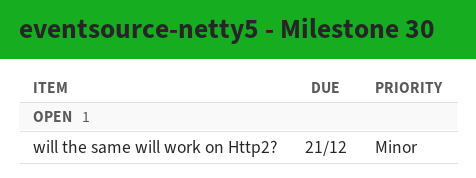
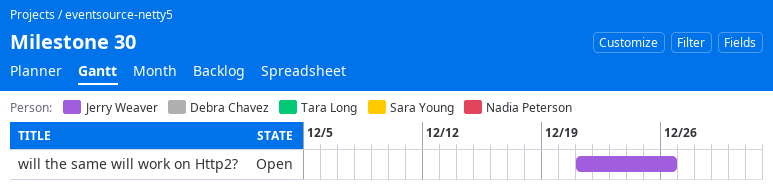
will the same will work on Http2?, due: Dec 21 -> Dec 26

